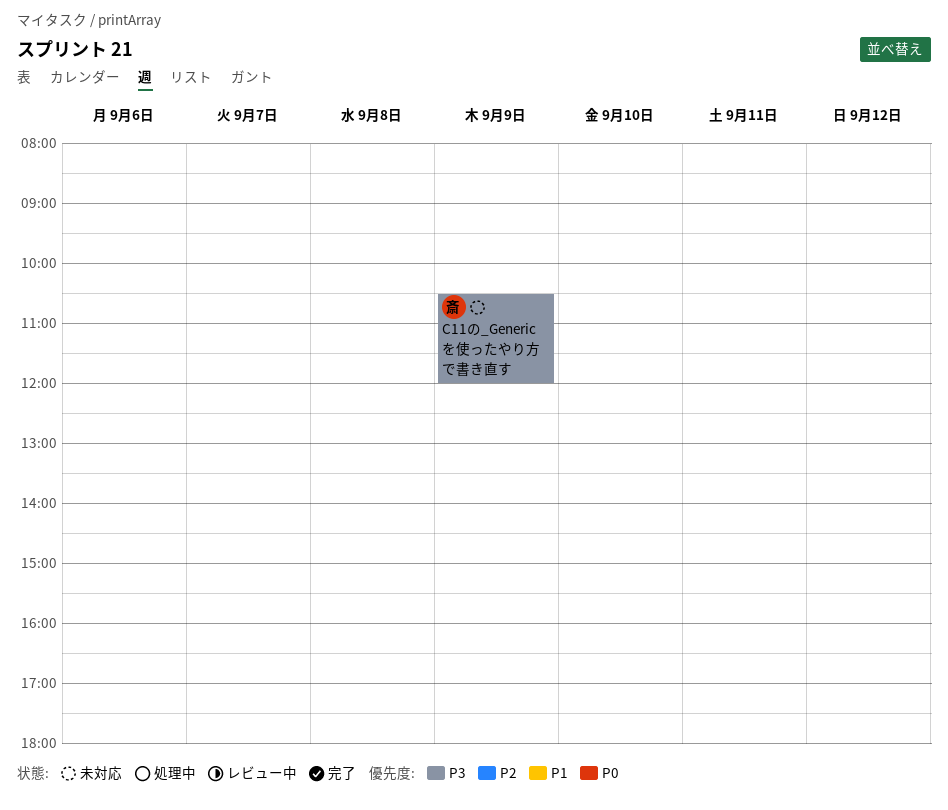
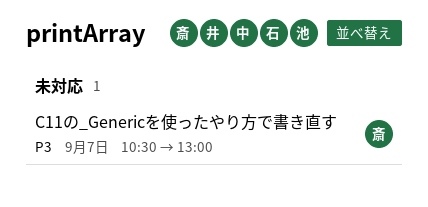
C11の_Genericを使ったやり方で書き直す, day: Sep 9 -> Sep 7
C11の_Genericを使ったやり方で書き直す, ends: 12:00 -> 13:00

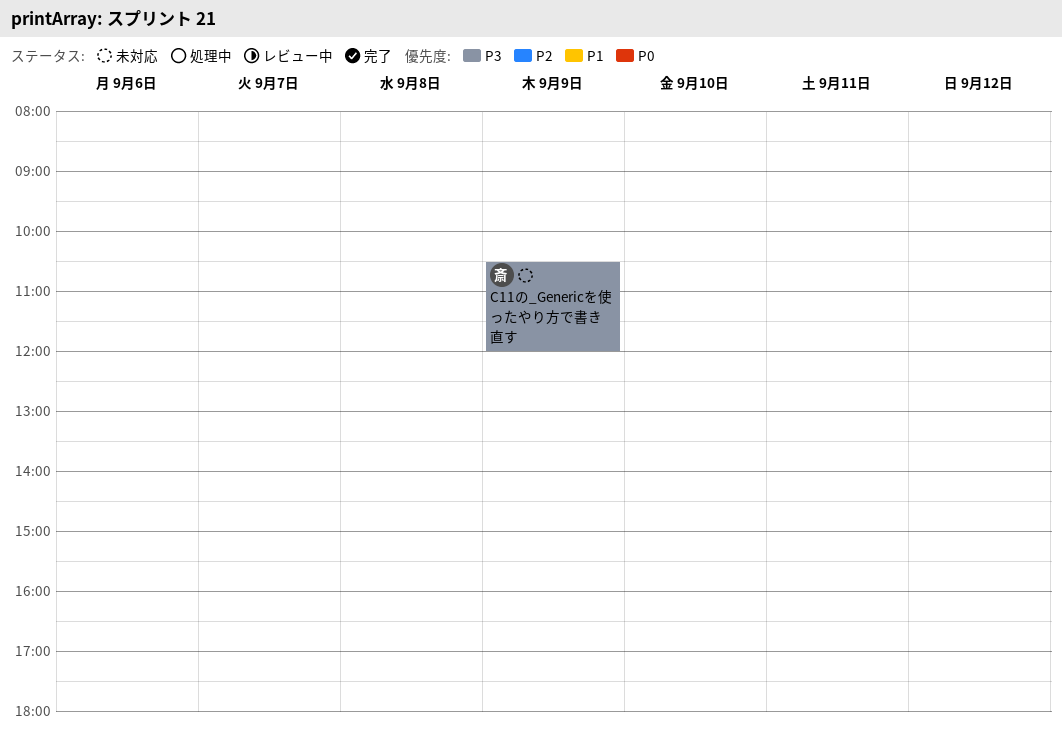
C11の_Genericを使ったやり方で書き直す, day: Sep 7 -> Sep 9
C11の_Genericを使ったやり方で書き直す, ends: 13:00 -> 12:00

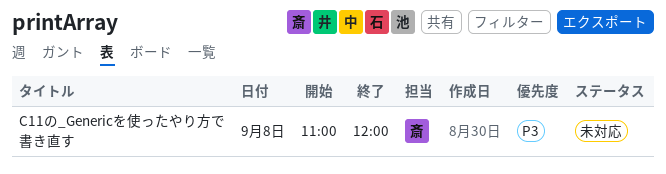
C11の_Genericを使ったやり方で書き直す, day: Sep 9 -> Sep 8
C11の_Genericを使ったやり方で書き直す, begins: 10:30 -> 11:00

